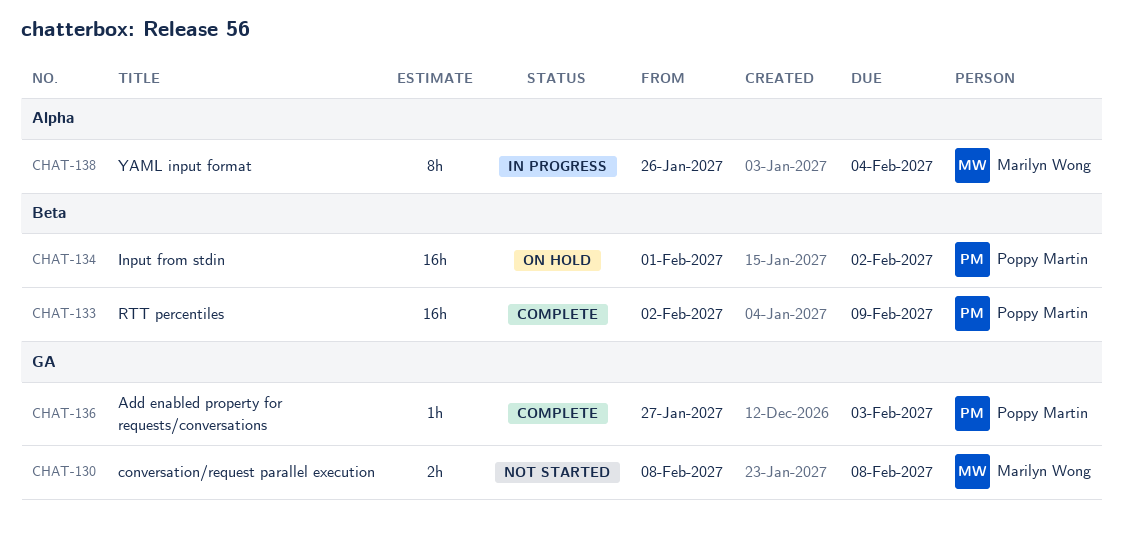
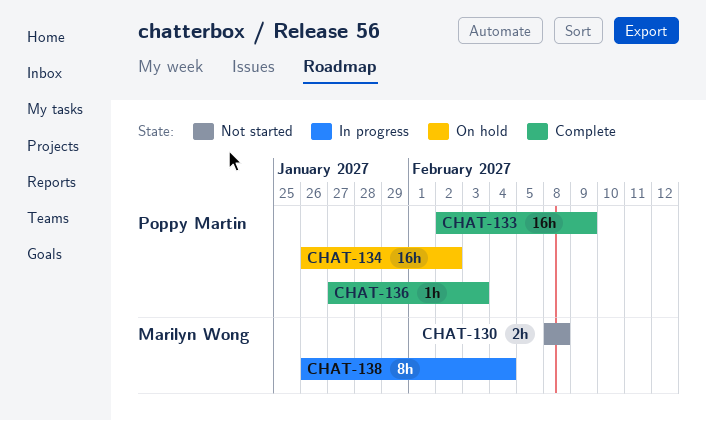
CHAT-134, start: Feb 1 -> Jan 26

